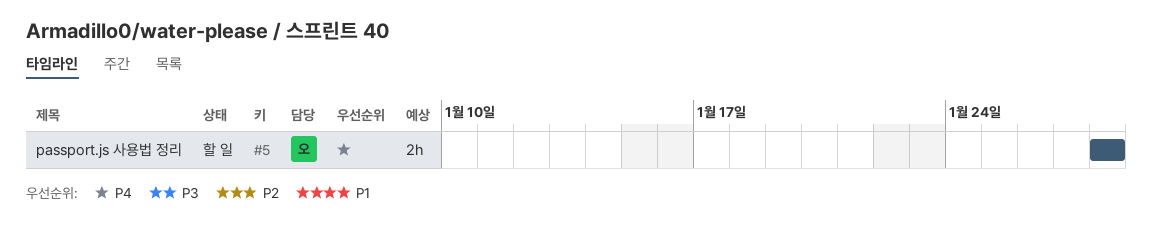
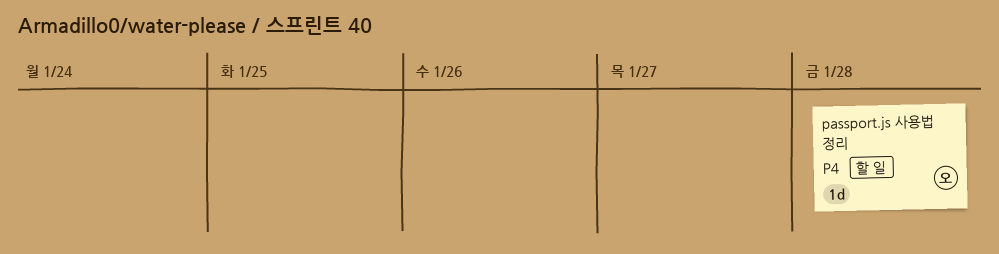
passport.js 사용법 정리, estimate: 2h -> 1d

